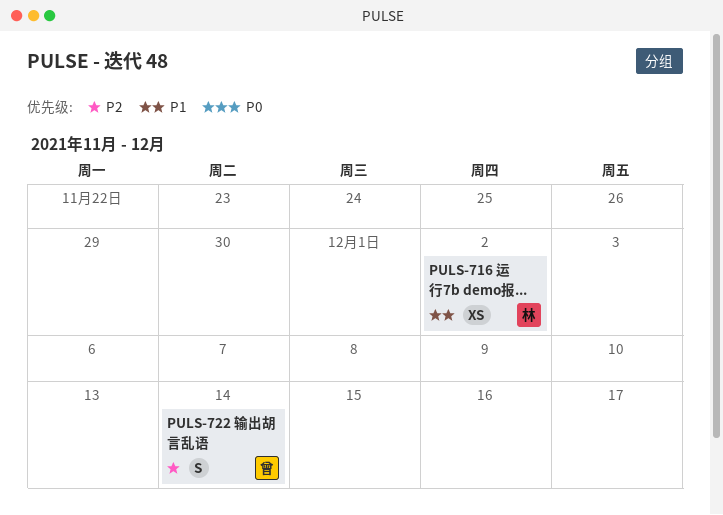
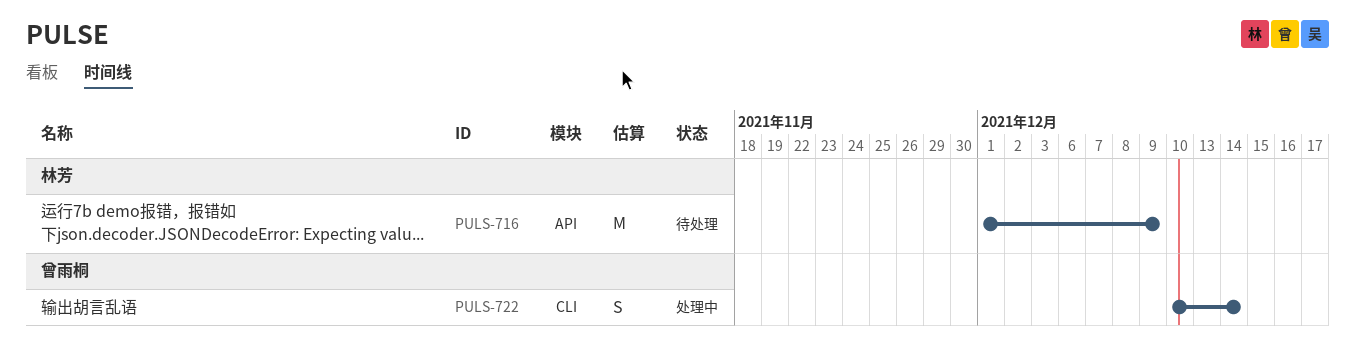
PULS-716, estimate: XS -> M
PULS-716, due: Dec 2 -> Dec 9

